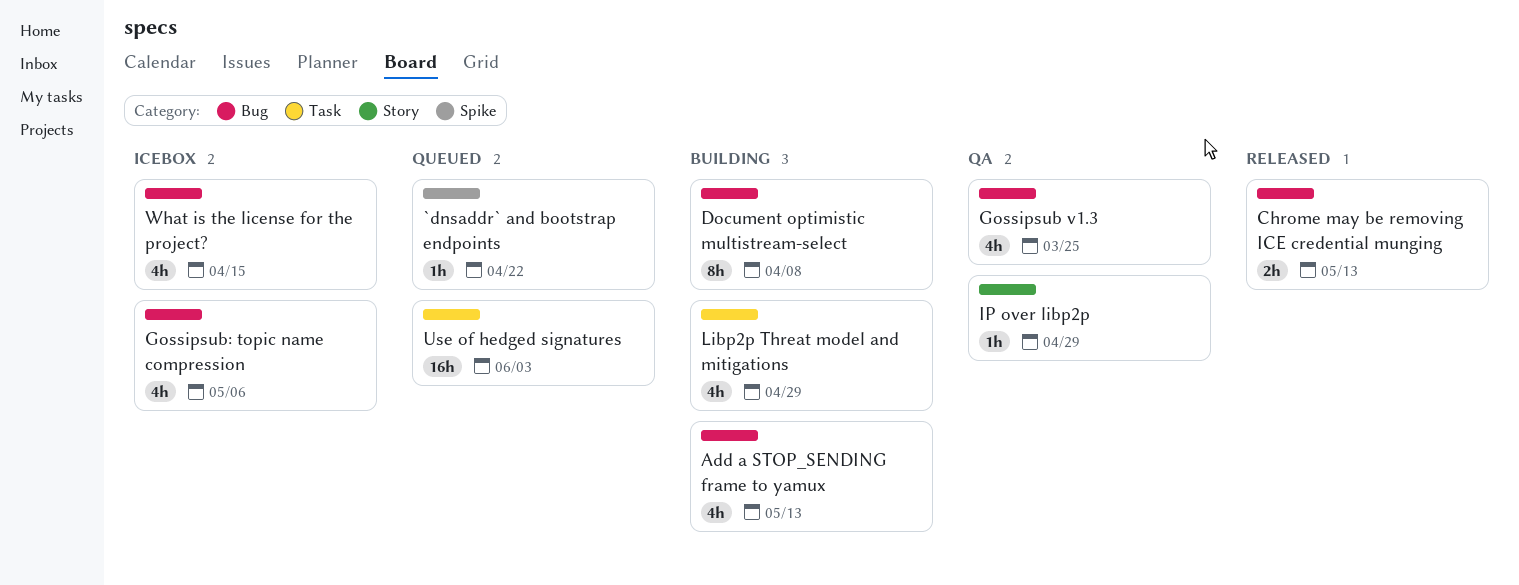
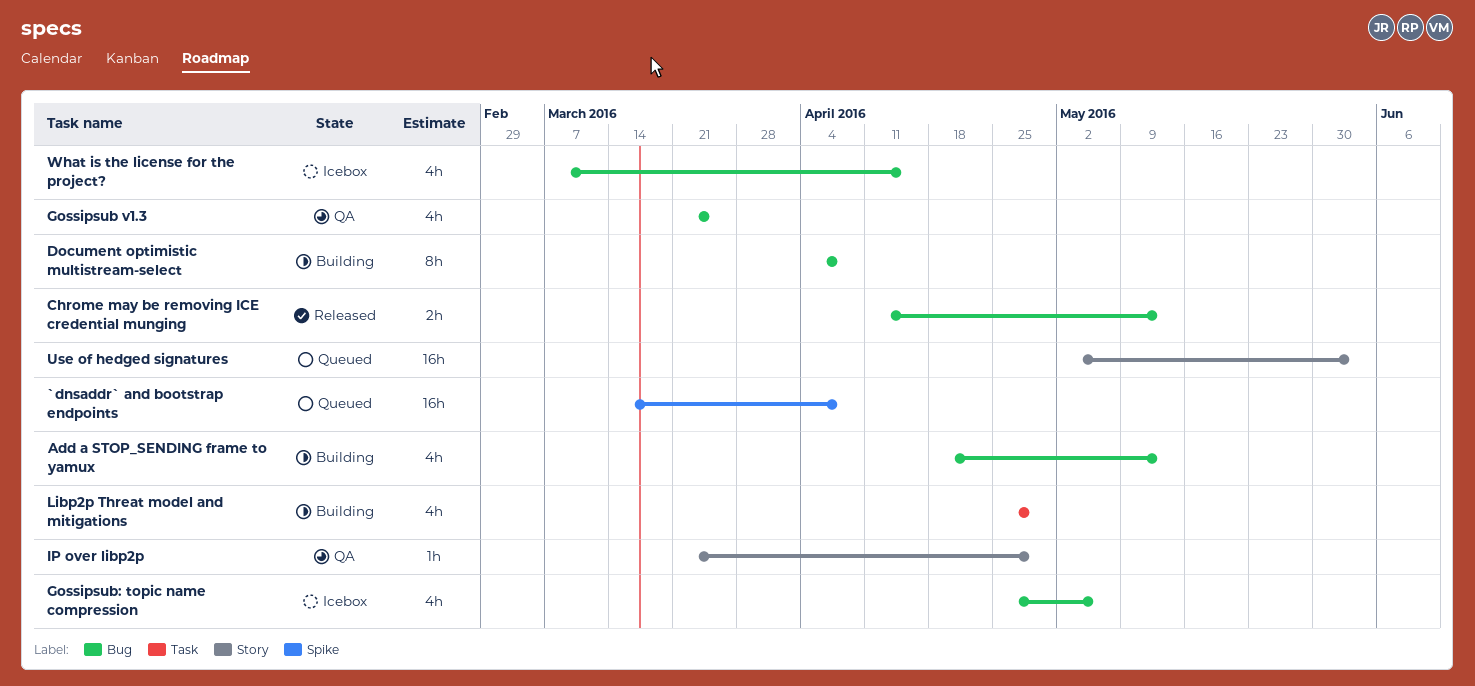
`dnsaddr` and bootstrap endpoints, estimate: 1h -> 16h
`dnsaddr` and bootstrap endpoints, due: Apr 22 -> Apr 8
Use of hedged signatures, label: Task -> Story

